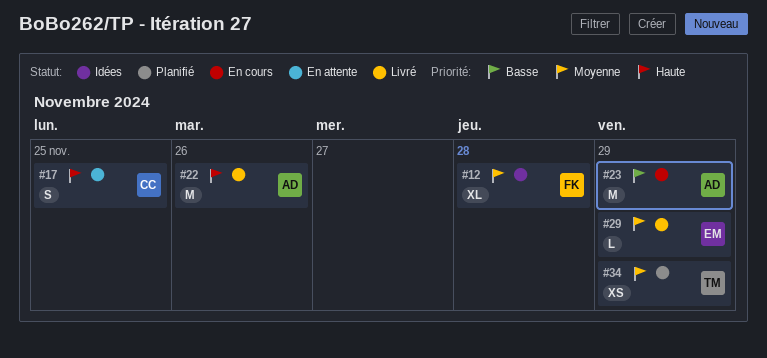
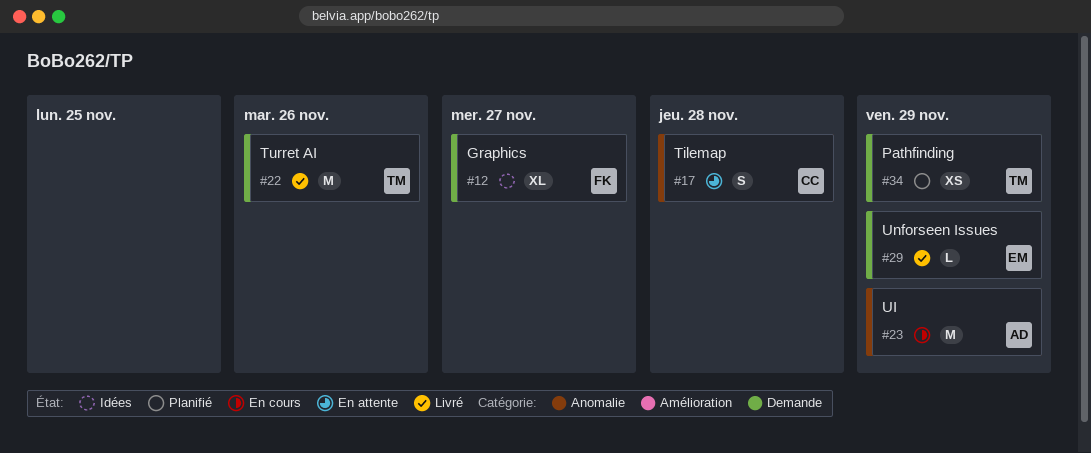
#12, due: Nov 28 -> Nov 27
#17, due: Nov 25 -> Nov 28
#22, owner: AD -> TM

